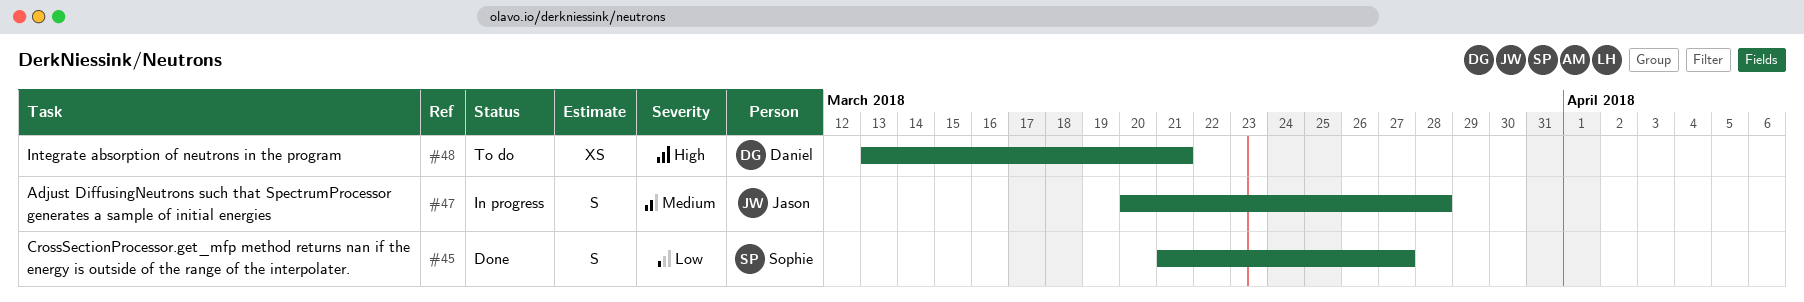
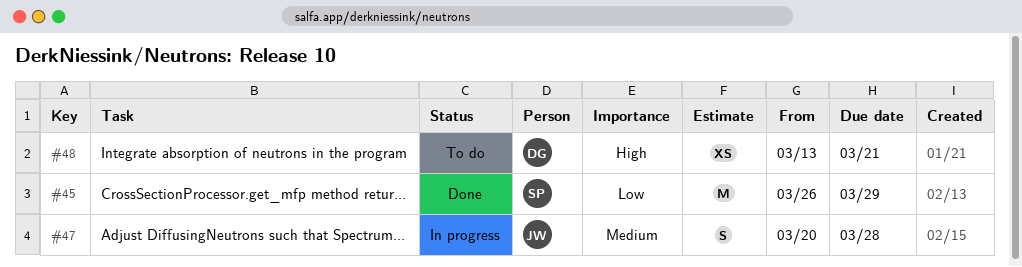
#45, estimate: S -> M
#45, start: Mar 21 -> Mar 26
#45, due: Mar 27 -> Mar 29

